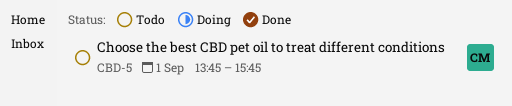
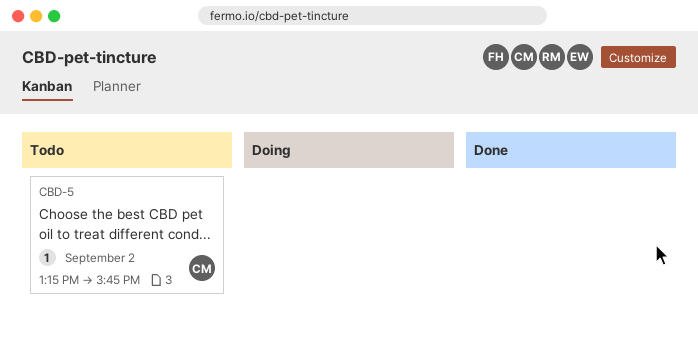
CBD-5, day: Sep 1 -> Sep 2
CBD-5, begins: 13:45 -> 13:15

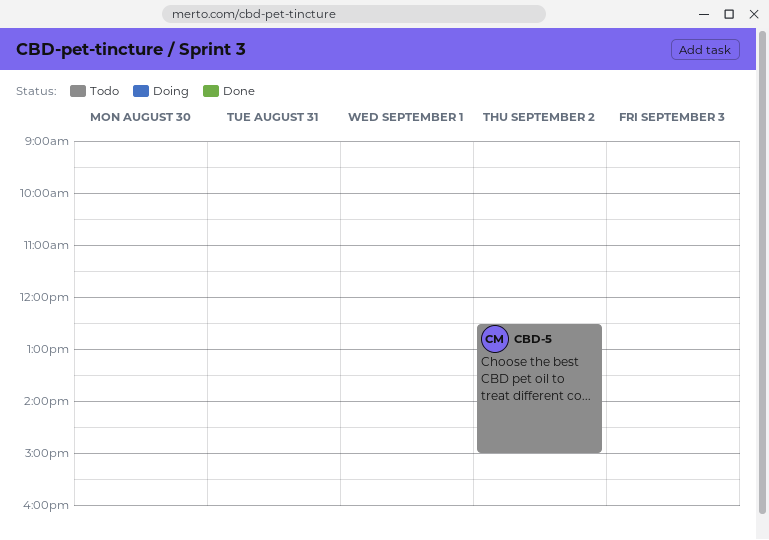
CBD-5, begins: 13:15 -> 12:30
CBD-5, ends: 15:45 -> 15:00

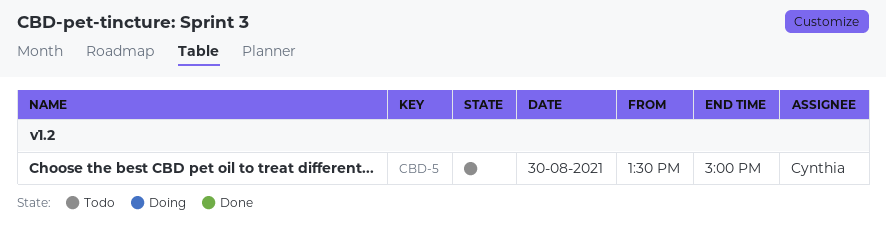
CBD-5, day: Sep 2 -> Aug 30
CBD-5, begins: 12:30 -> 13:30

